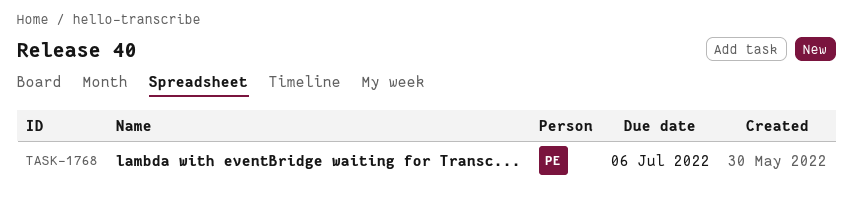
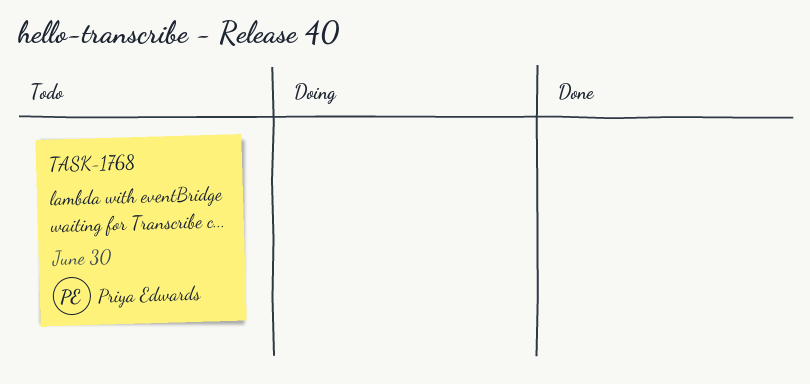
TASK-1768, due: Jul 6 -> Jun 30

